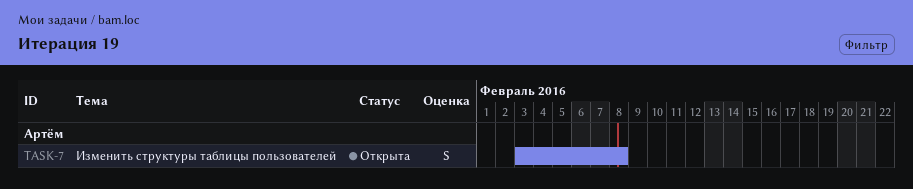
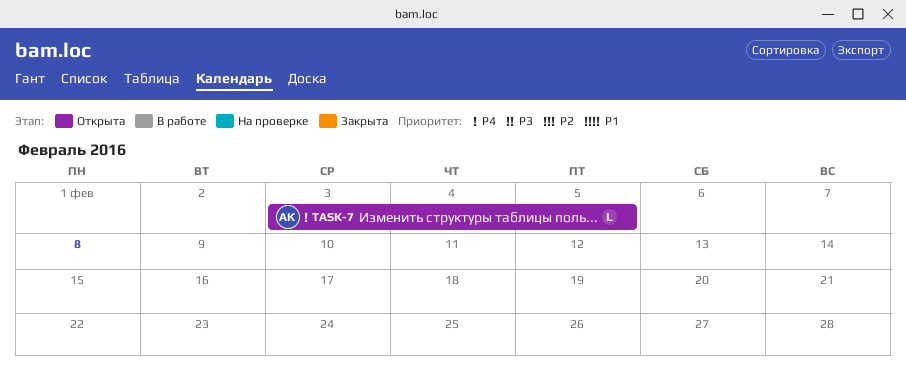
TASK-7, estimate: S -> L
TASK-7, due: Feb 8 -> Feb 5

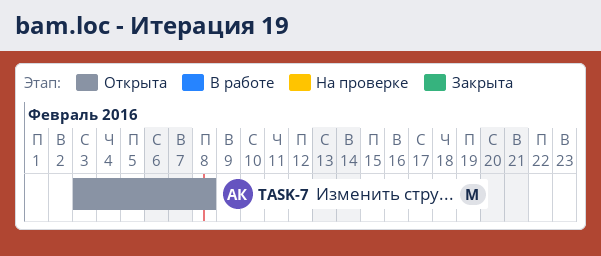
TASK-7, estimate: L -> M
TASK-7, due: Feb 5 -> Feb 8

